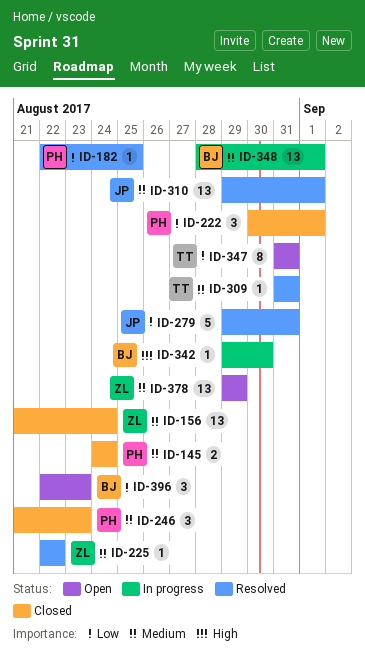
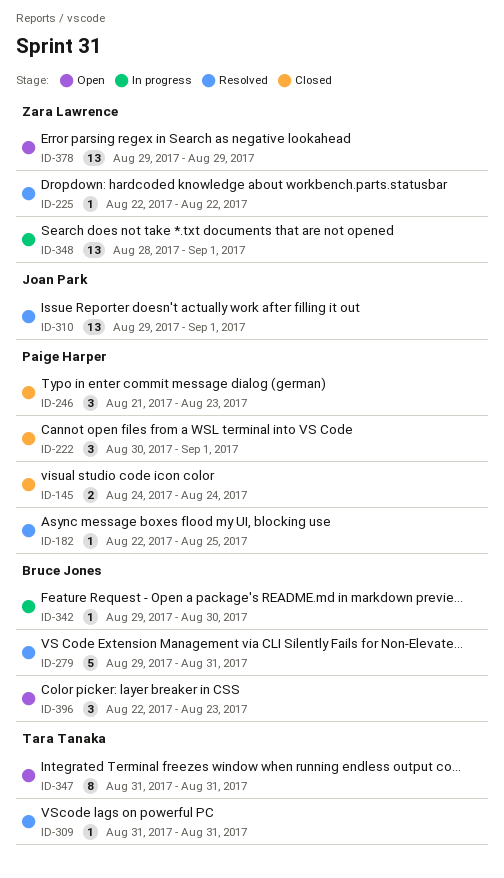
ID-156: present -> none
ID-279, owner: Joan Park -> Bruce Jones
ID-348, owner: Bruce Jones -> Zara Lawrence

